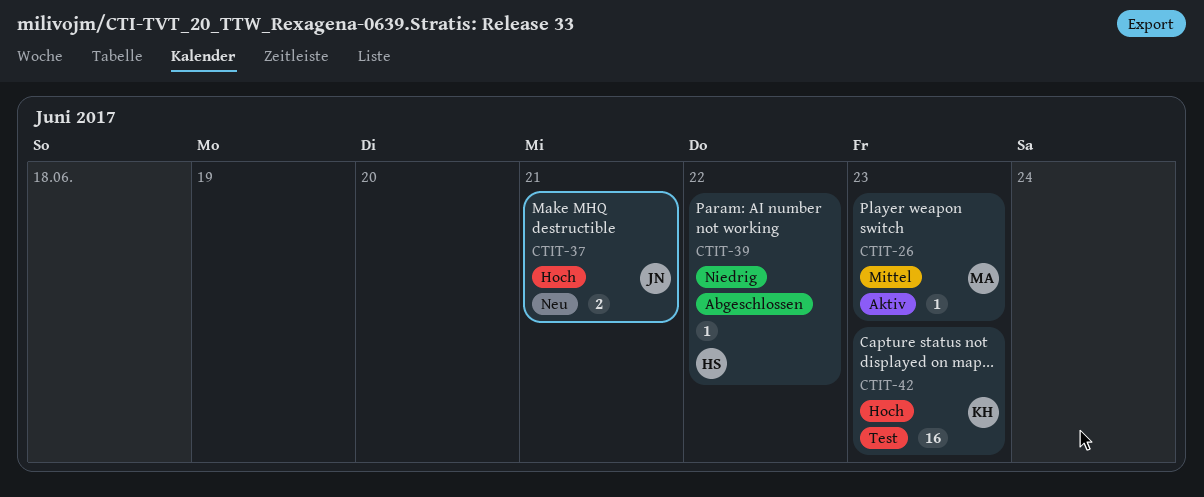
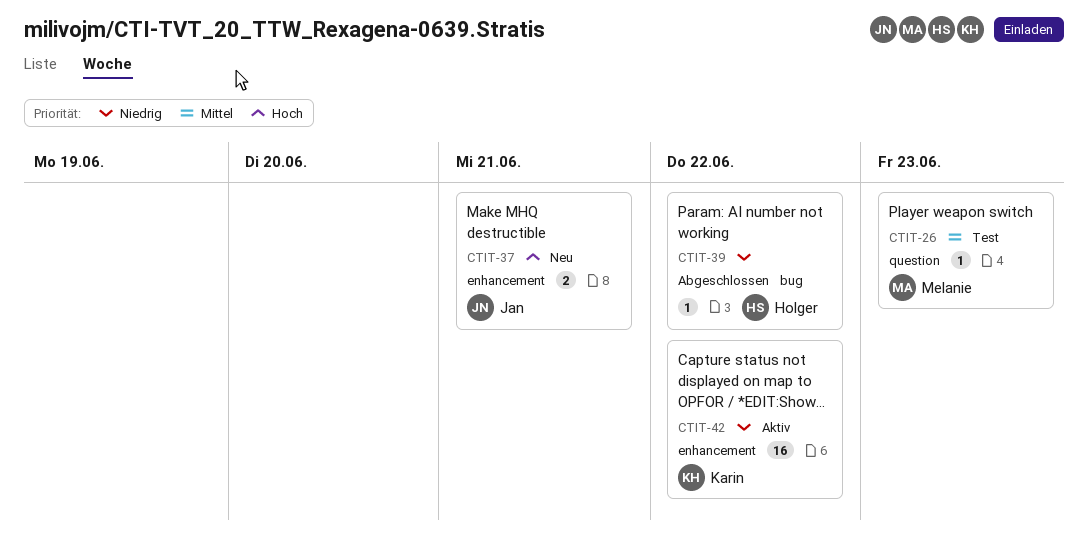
CTIT-26, status: Aktiv -> Test
CTIT-42, status: Test -> Aktiv
CTIT-42, priority: Hoch -> Niedrig
CTIT-42, due: Jun 23 -> Jun 22

